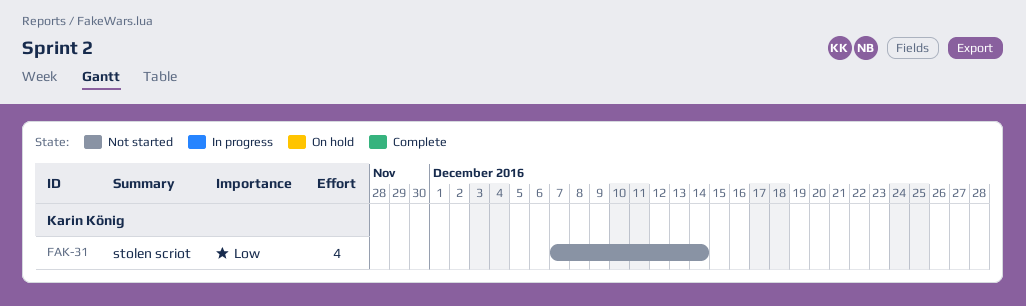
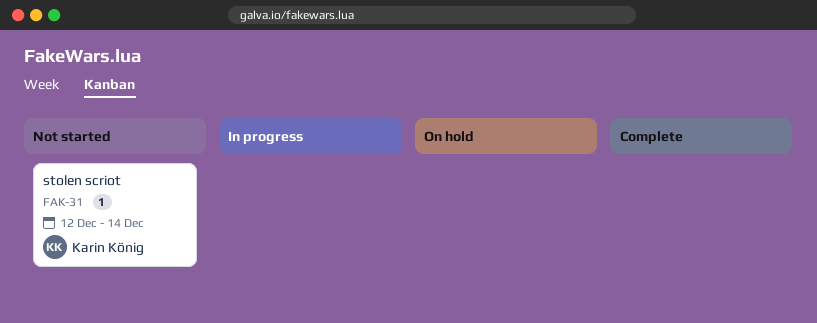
FAK-31, estimate: 4 -> 1
FAK-31, start: Dec 7 -> Dec 12

